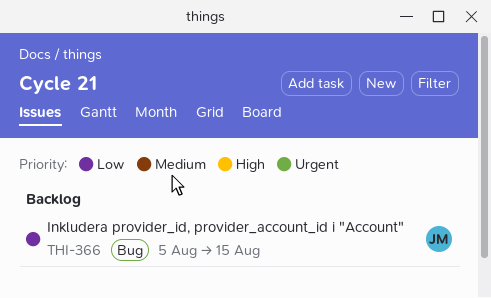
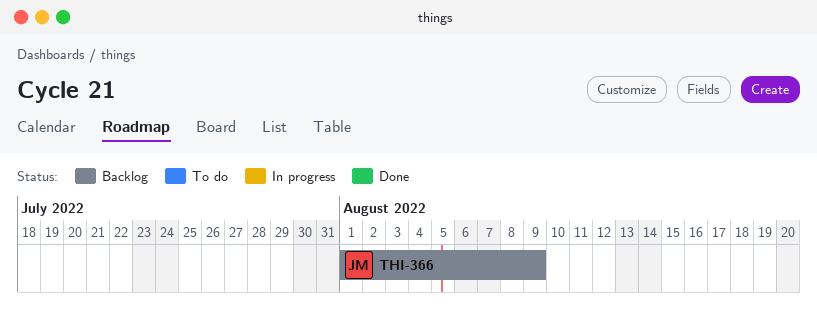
THI-366, start: Aug 5 -> Aug 1
THI-366, due: Aug 15 -> Aug 9

